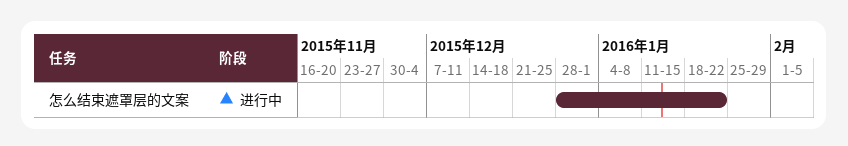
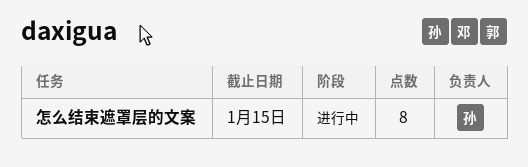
怎么结束遮罩层的文案, due: Jan 22 -> Jan 15

